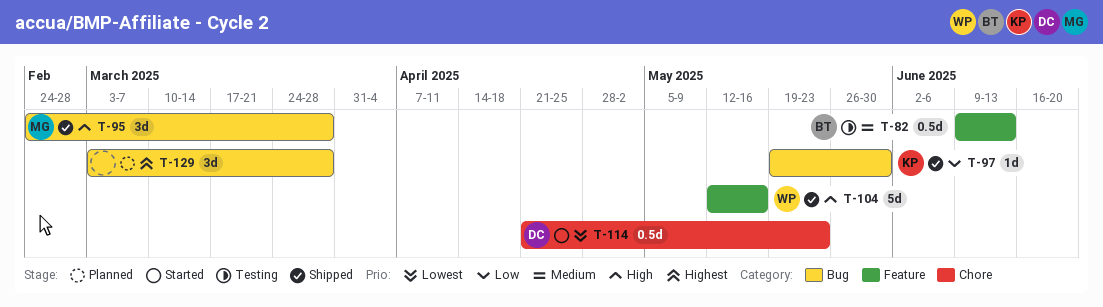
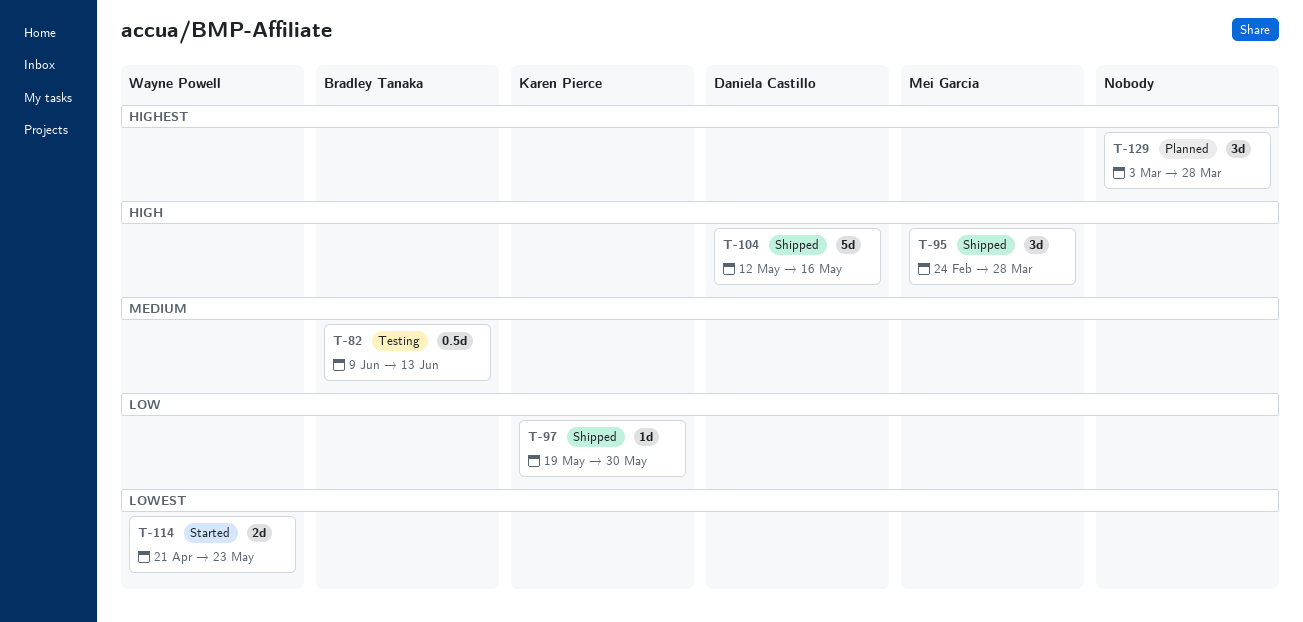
T-104, owner: Wayne Powell -> Daniela Castillo
T-114, owner: Daniela Castillo -> Wayne Powell
T-114, estimate: 0.5d -> 2d

